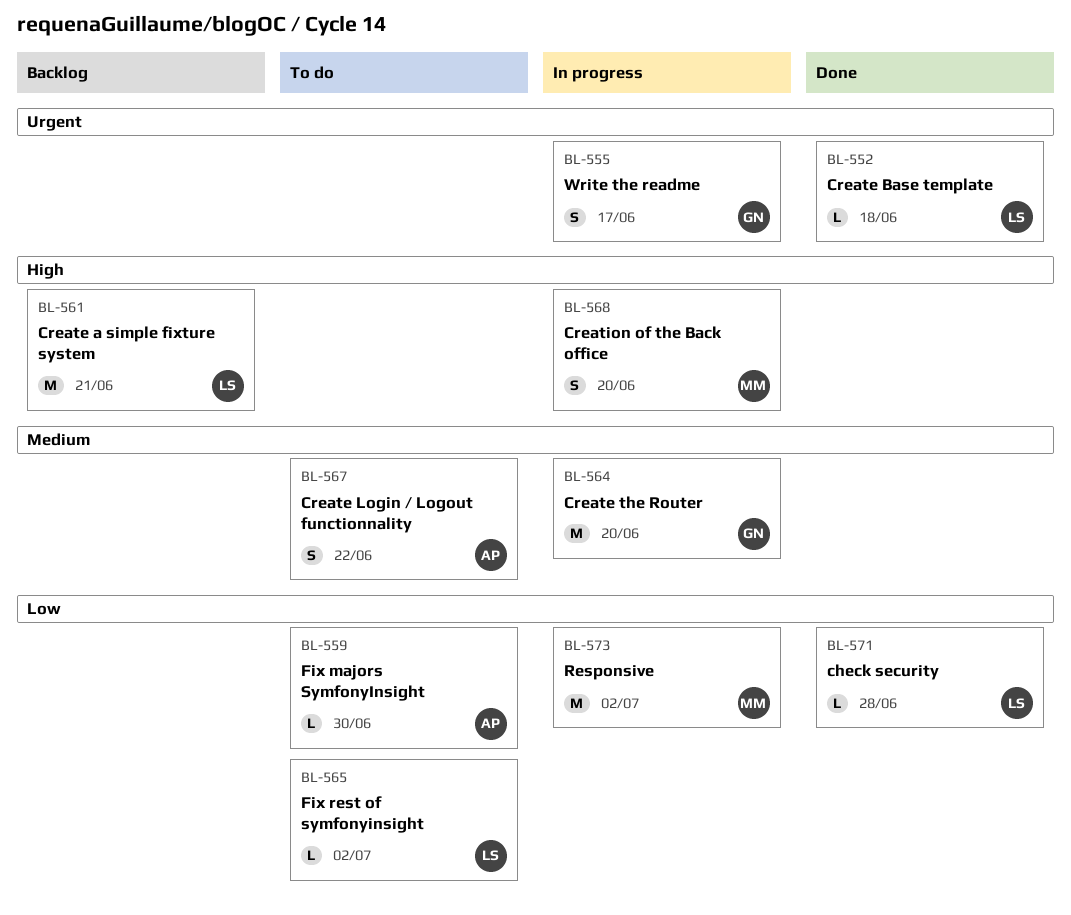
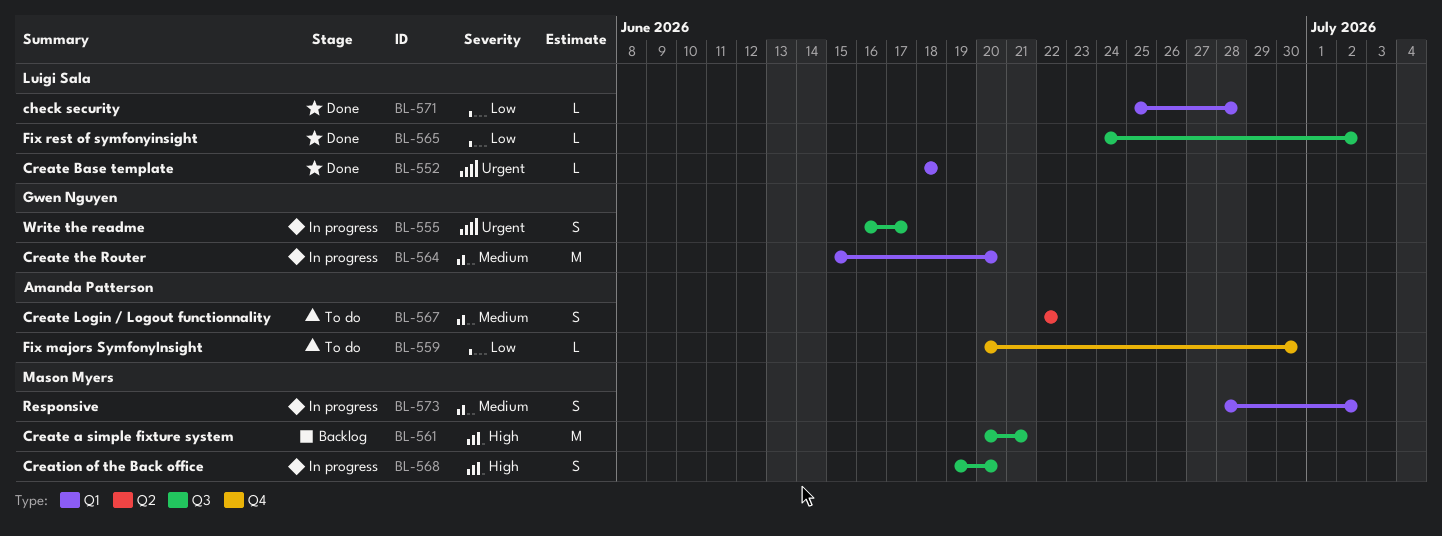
BL-561, owner: Luigi Sala -> Mason Myers
BL-565, status: To do -> Done
BL-573, priority: Low -> Medium
BL-573, estimate: M -> S

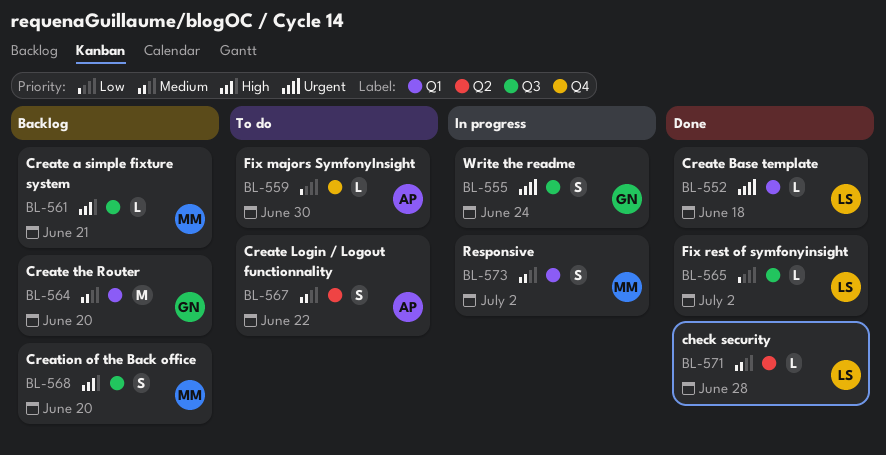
BL-555, due: Jun 17 -> Jun 24
BL-561, estimate: M -> L
BL-564, status: In progress -> Backlog
BL-568, status: In progress -> Backlog
BL-571, priority: Low -> Medium
BL-571, label: Q1 -> Q2

